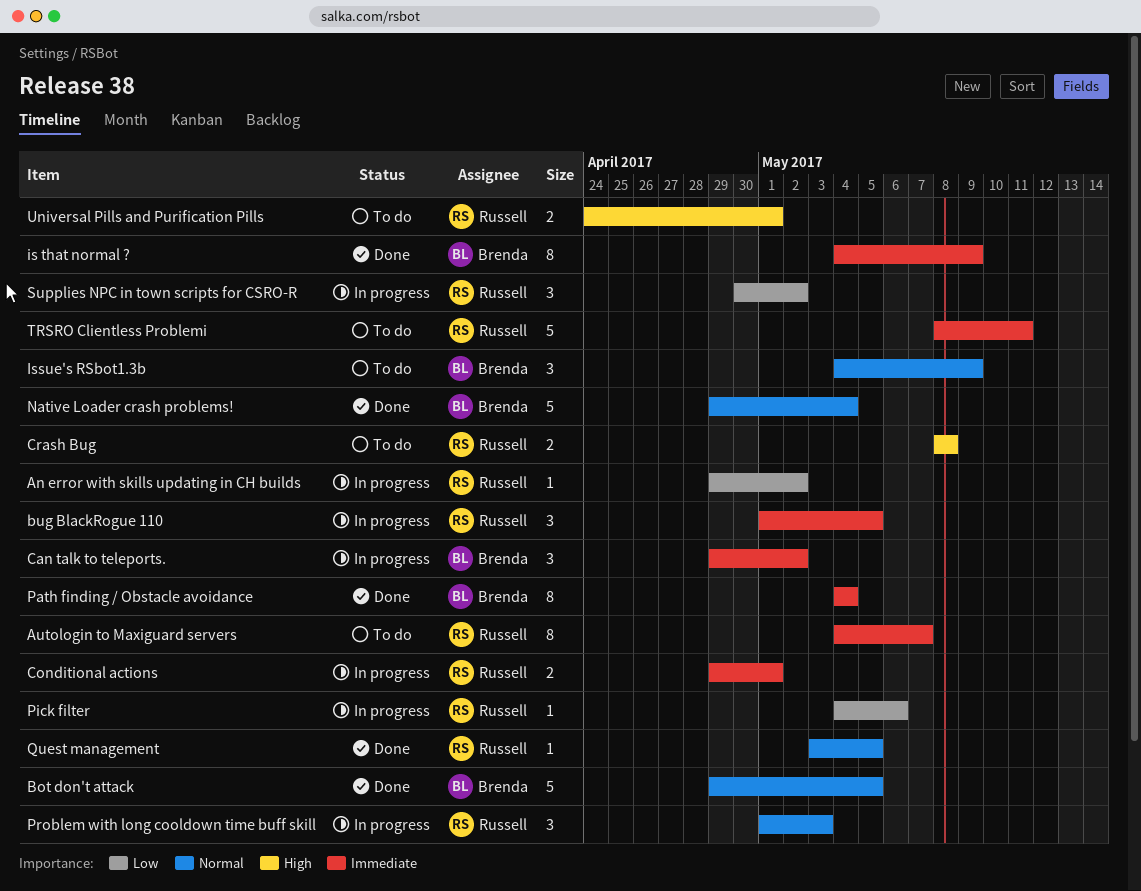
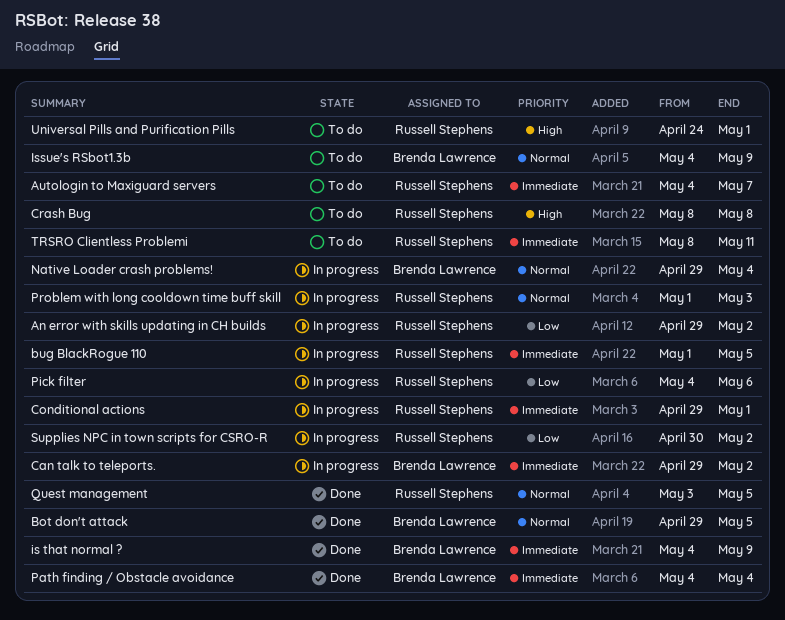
Native Loader crash problems!, status: Done -> In progress

